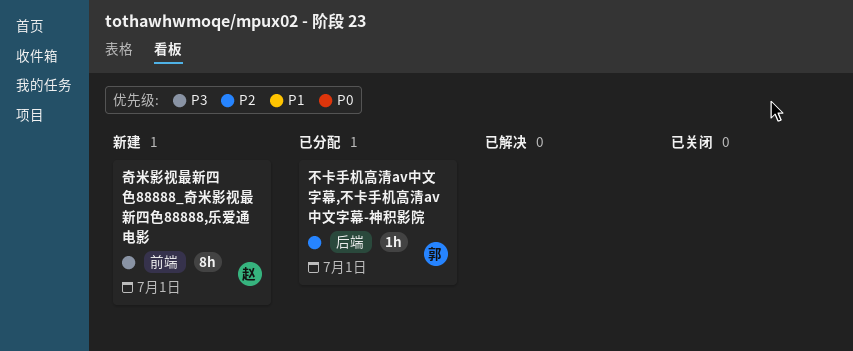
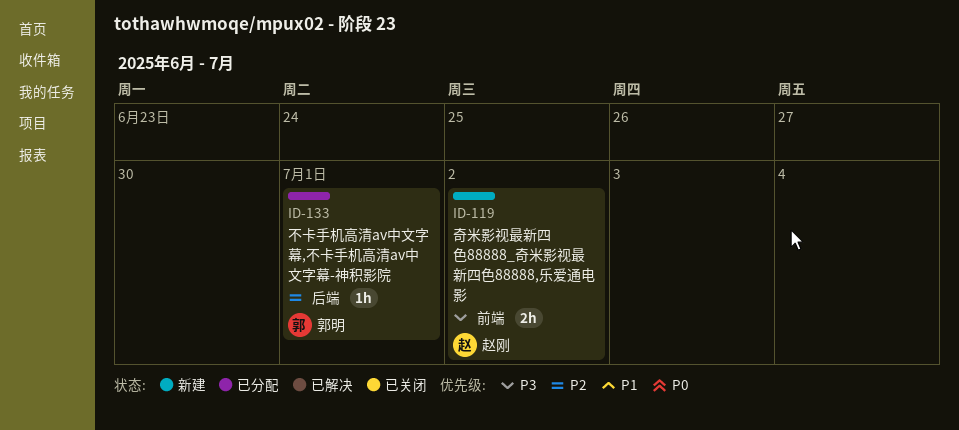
奇米影视最新四色88888_奇米影视最新四色88888,乐爱通电影, estimate: 8h -> 2h
奇米影视最新四色88888_奇米影视最新四色88888,乐爱通电影, due: Jul 1 -> Jul 2

